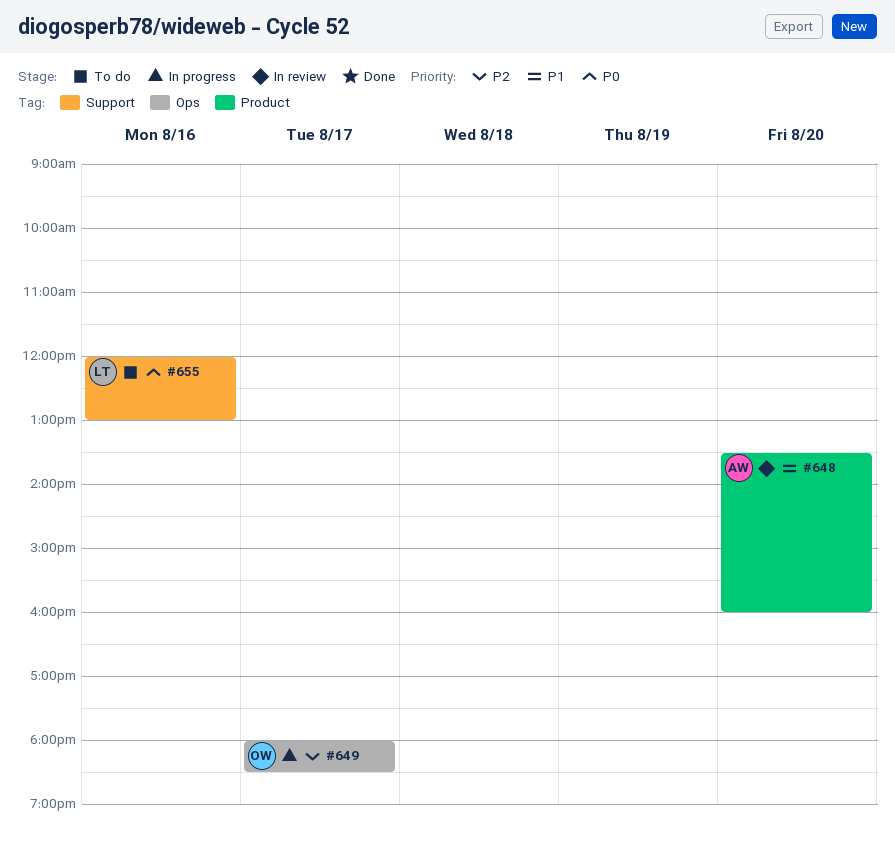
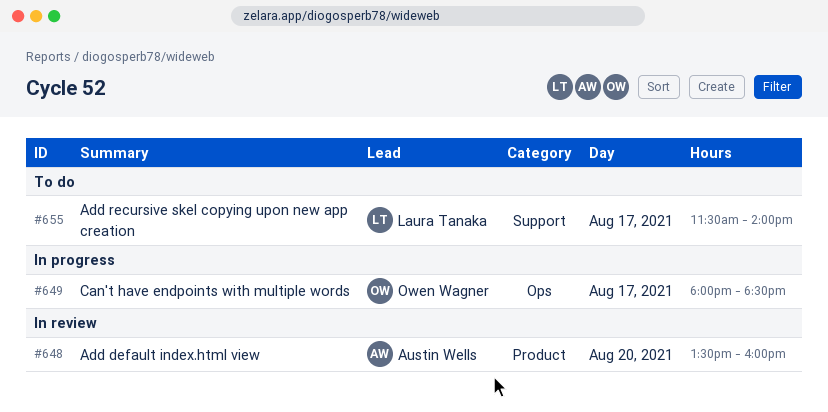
#655, day: Aug 16 -> Aug 17
#655, begins: 12:00 -> 11:30
#655, ends: 13:00 -> 14:00

